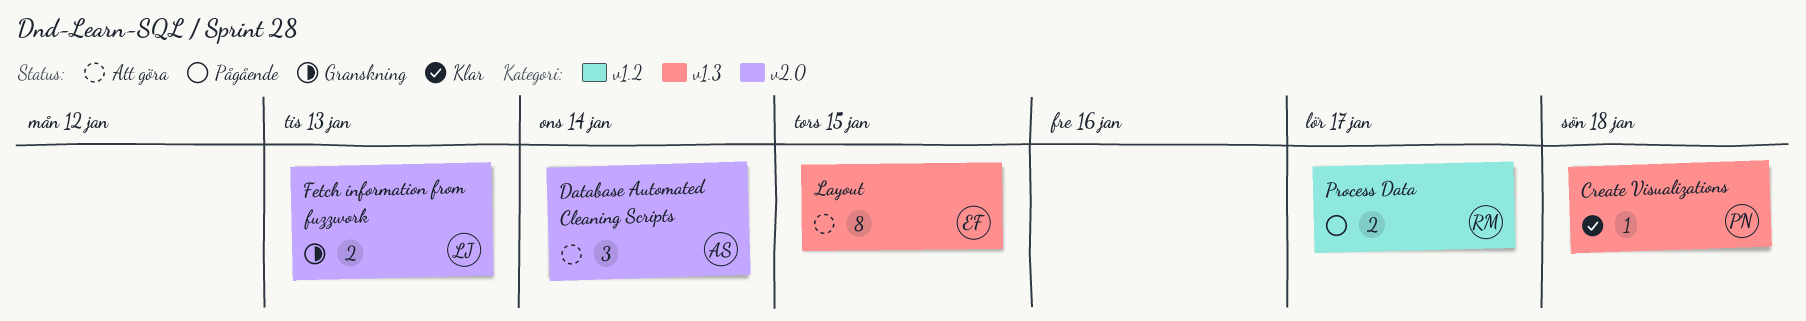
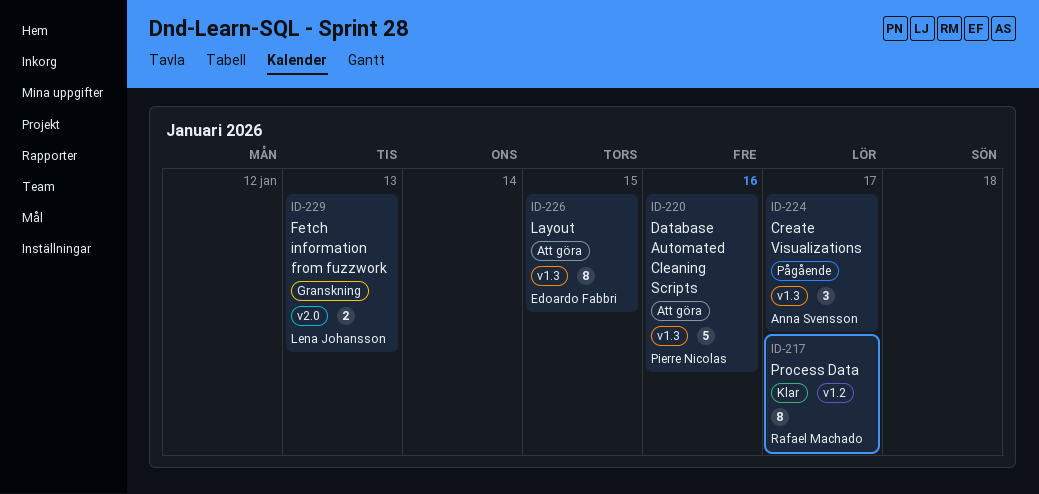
Create Visualizations, status: Klar -> Pågående
Create Visualizations, owner: Pierre Nicolas -> Anna Svensson
Create Visualizations, estimate: 1 -> 3
Create Visualizations, due: Jan 18 -> Jan 17
Database Automated Cleaning Scripts, owner: Anna Svensson -> Pierre Nicolas
Database Automated Cleaning Scripts, label: v2.0 -> v1.3
Database Automated Cleaning Scripts, estimate: 3 -> 5
Database Automated Cleaning Scripts, due: Jan 14 -> Jan 16
Process Data, status: Pågående -> Klar
Process Data, estimate: 2 -> 8

